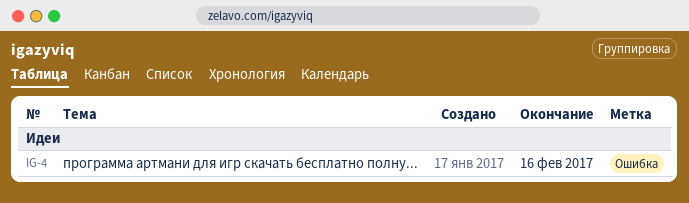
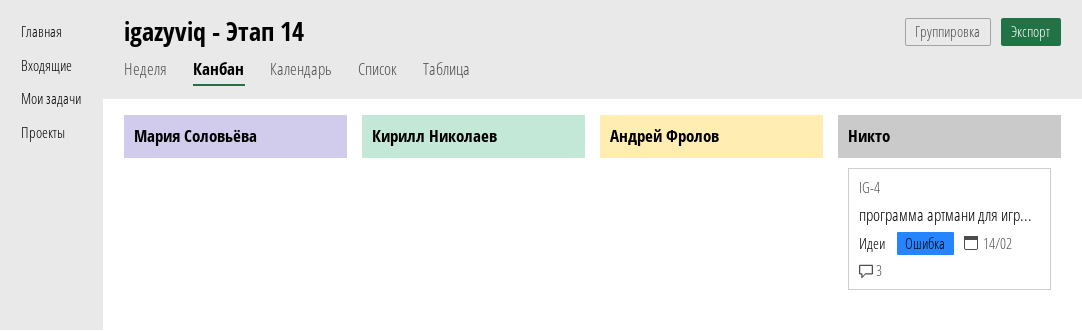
IG-4, due: Feb 16 -> Feb 14

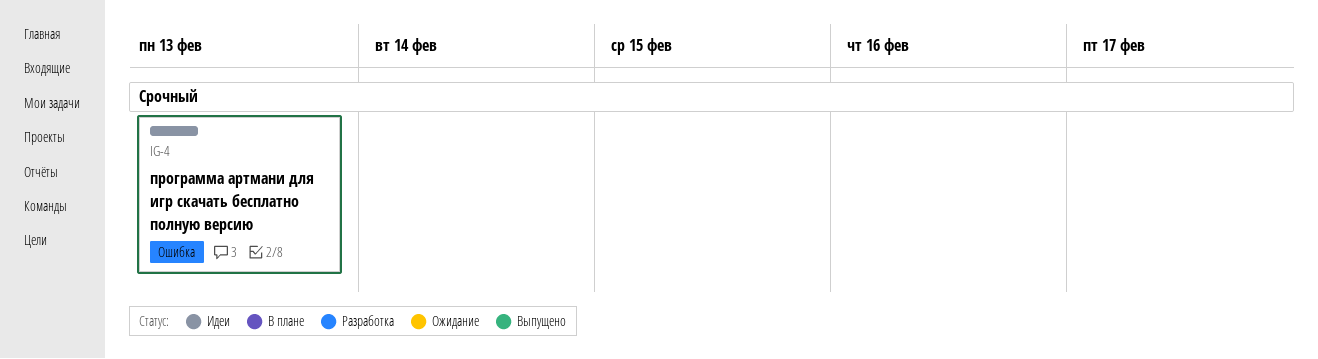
IG-4, due: Feb 14 -> Feb 13

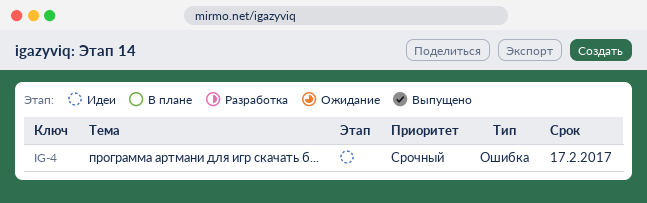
IG-4, due: Feb 13 -> Feb 17

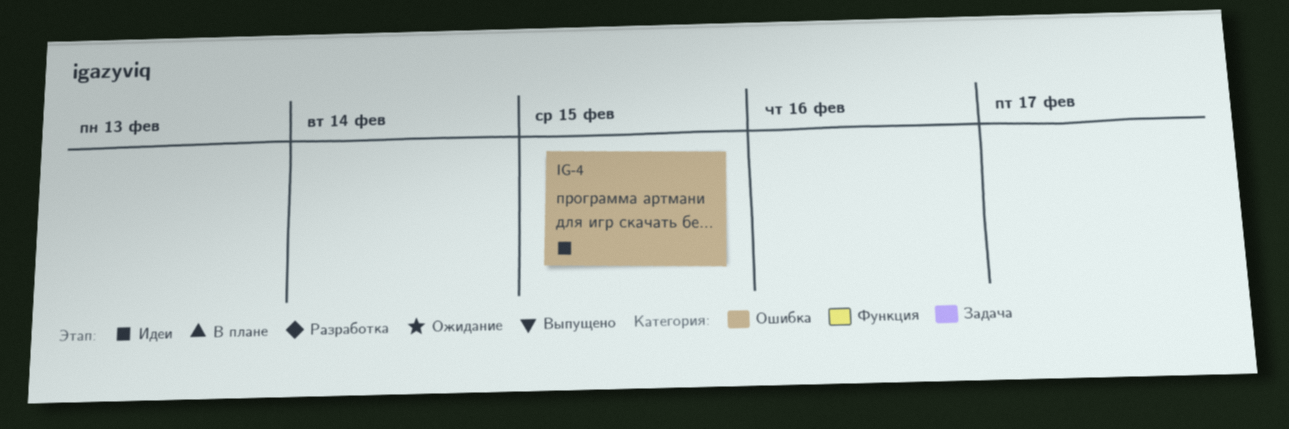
IG-4, due: Feb 17 -> Feb 15

